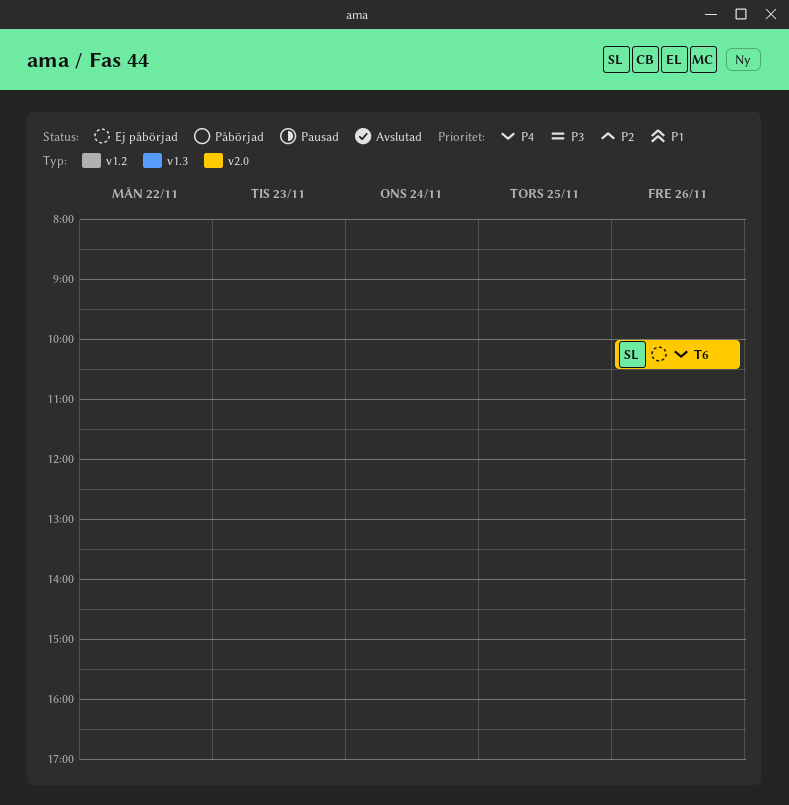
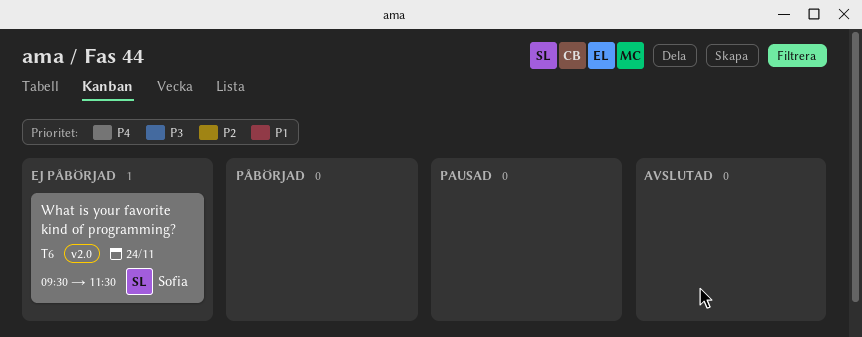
T6, day: Nov 26 -> Nov 24
T6, begins: 10:00 -> 09:30
T6, ends: 10:30 -> 11:30

